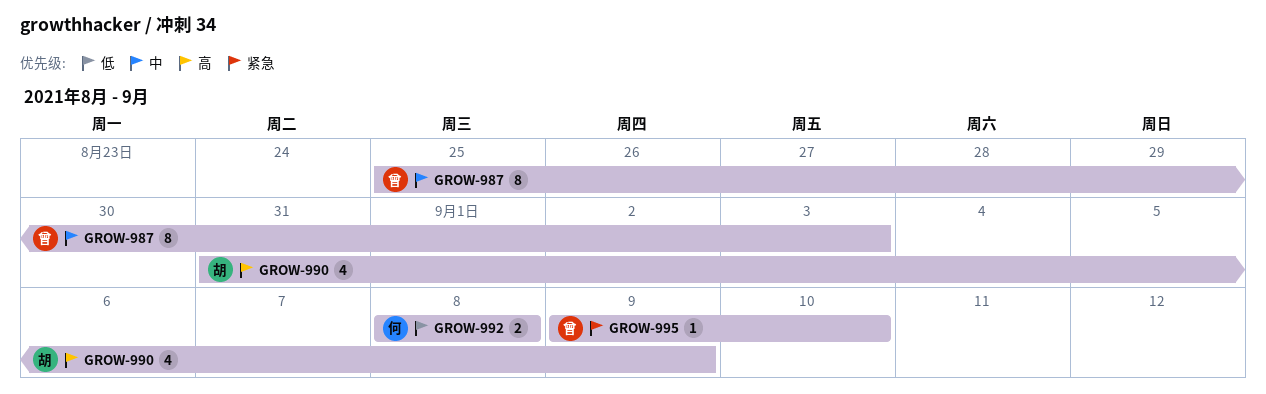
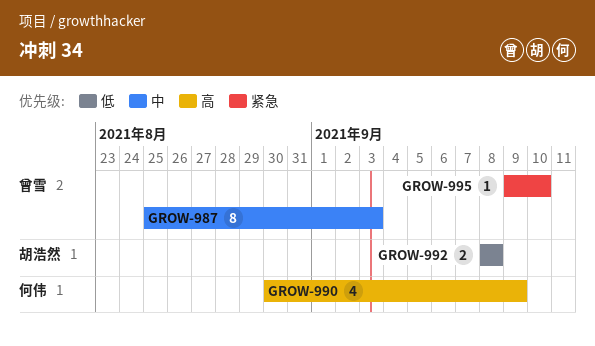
GROW-990, owner: 胡浩然 -> 何伟
GROW-990, start: Aug 31 -> Aug 30
GROW-992, owner: 何伟 -> 胡浩然

